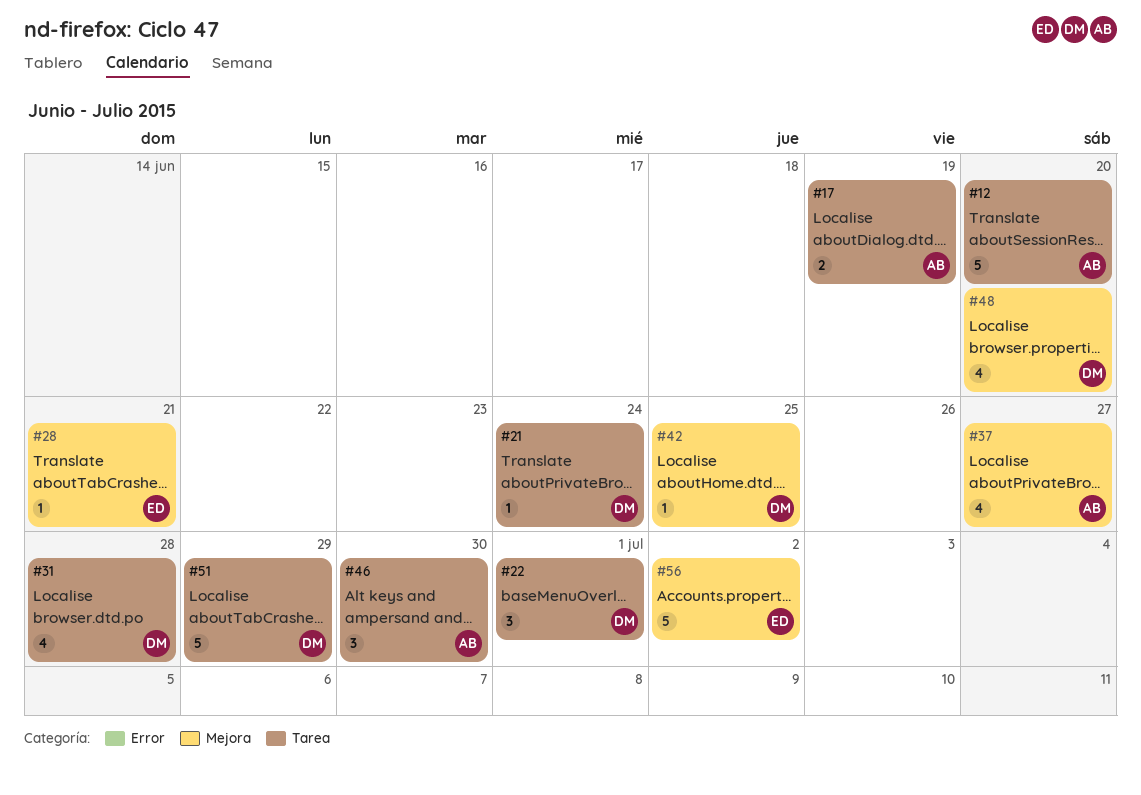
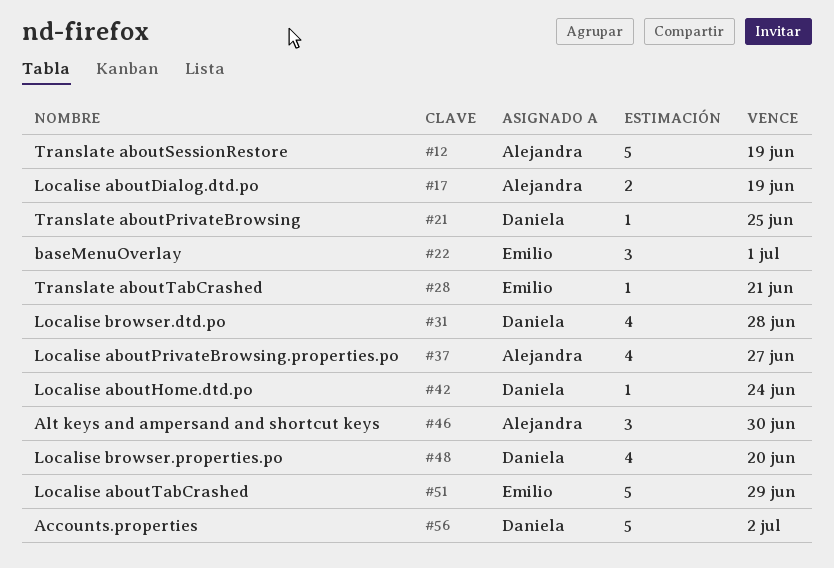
#12, due: Jun 20 -> Jun 19
#21, due: Jun 24 -> Jun 25
#22, owner: Daniela -> Emilio
#42, due: Jun 25 -> Jun 24
#51, owner: Daniela -> Emilio
#56, owner: Emilio -> Daniela

